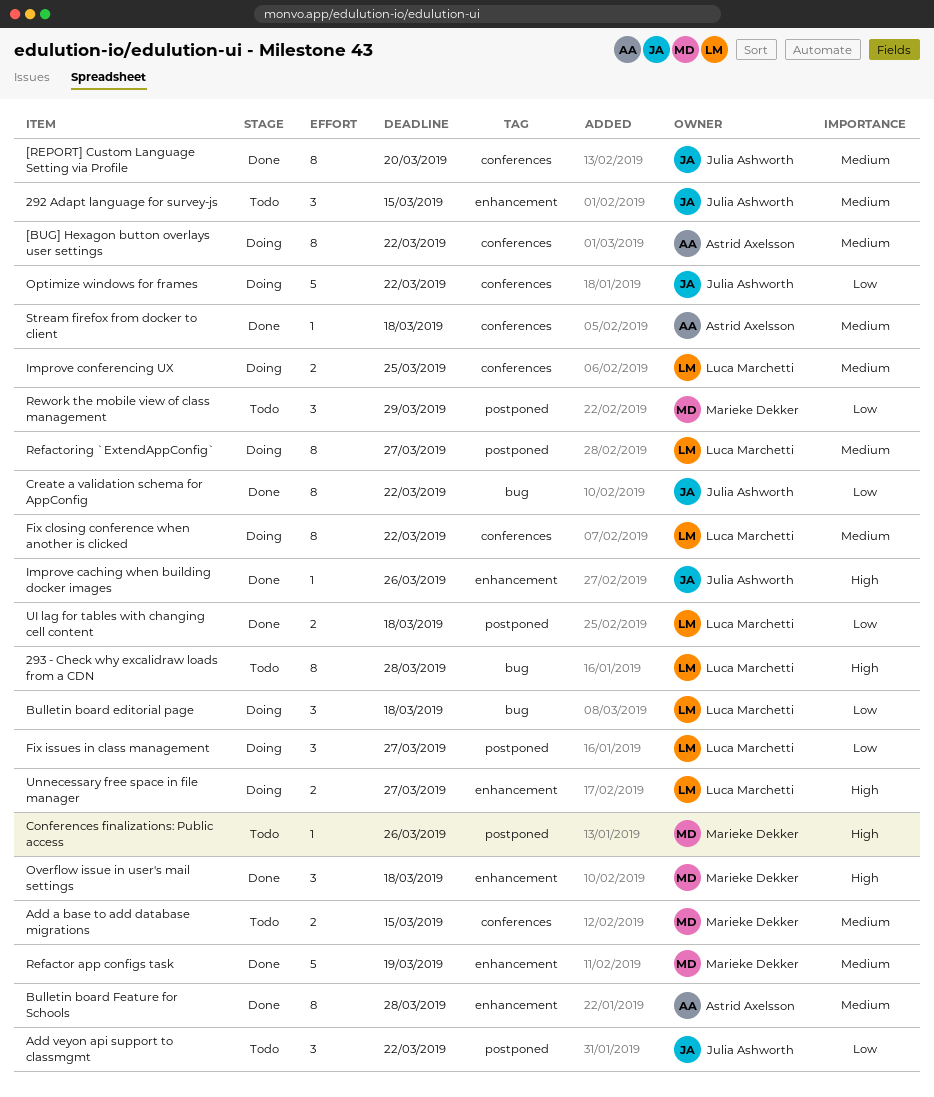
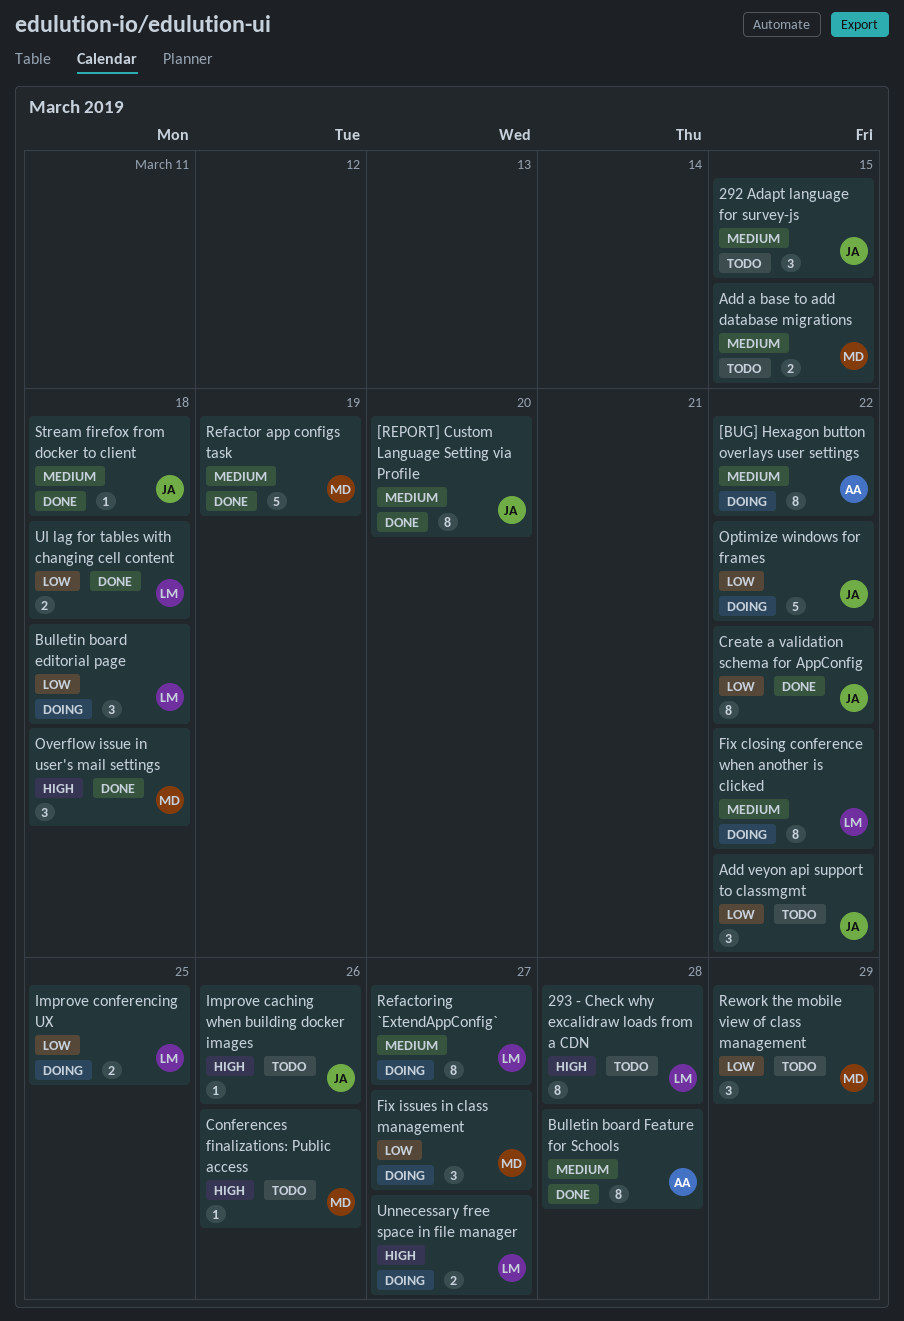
Fix issues in class management, owner: Luca Marchetti -> Marieke Dekker
Improve caching when building docker images, status: Done -> Todo
Improve conferencing UX, priority: Medium -> Low
Stream firefox from docker to client, owner: Astrid Axelsson -> Julia Ashworth

